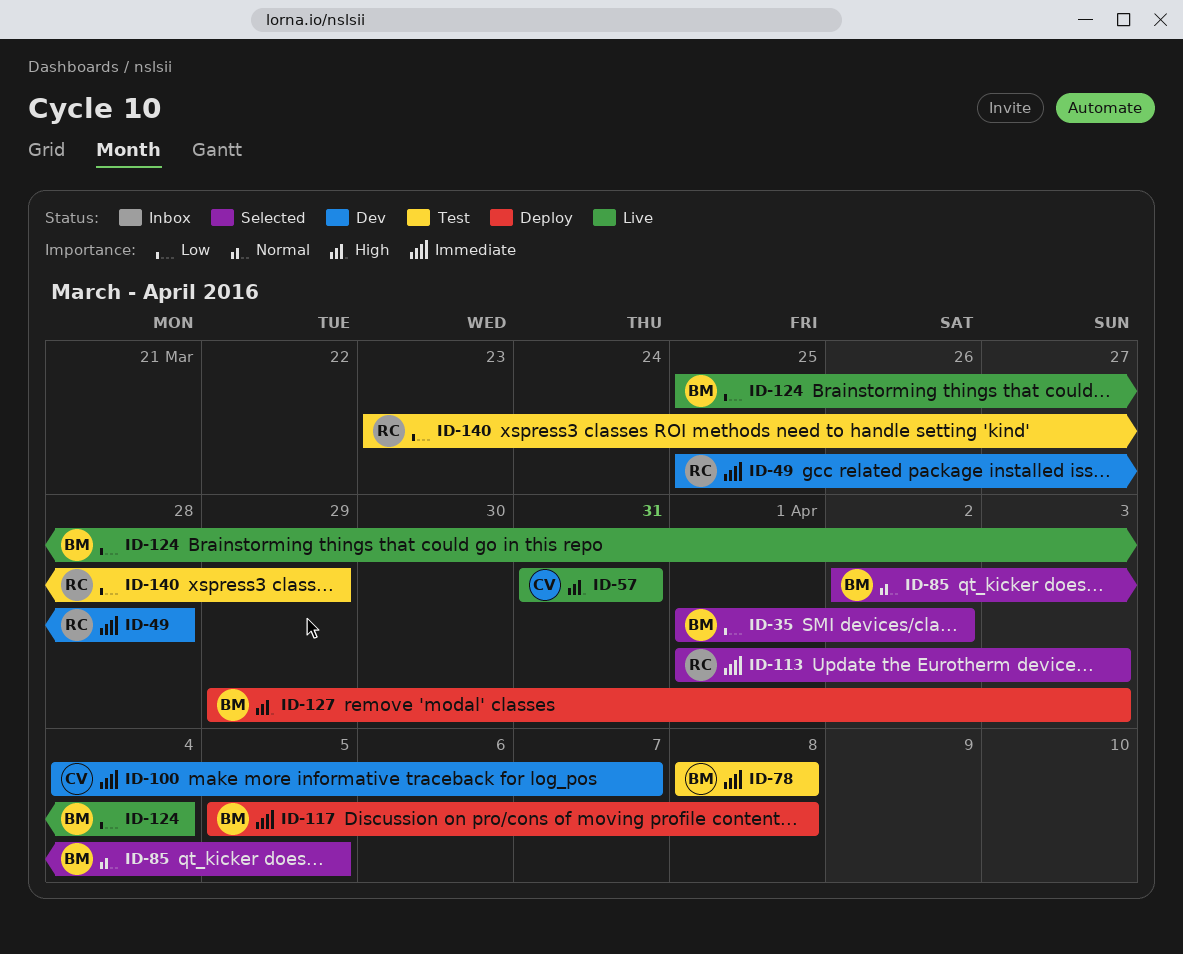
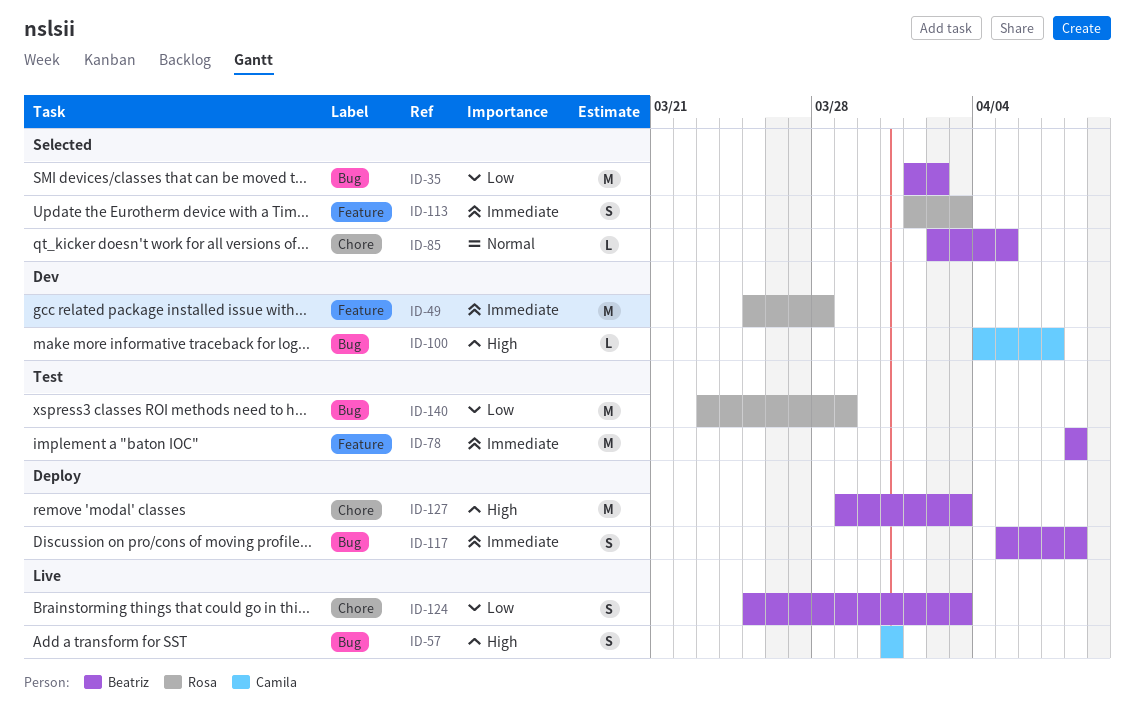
ID-100, priority: Immediate -> High
ID-124, due: Apr 4 -> Apr 3

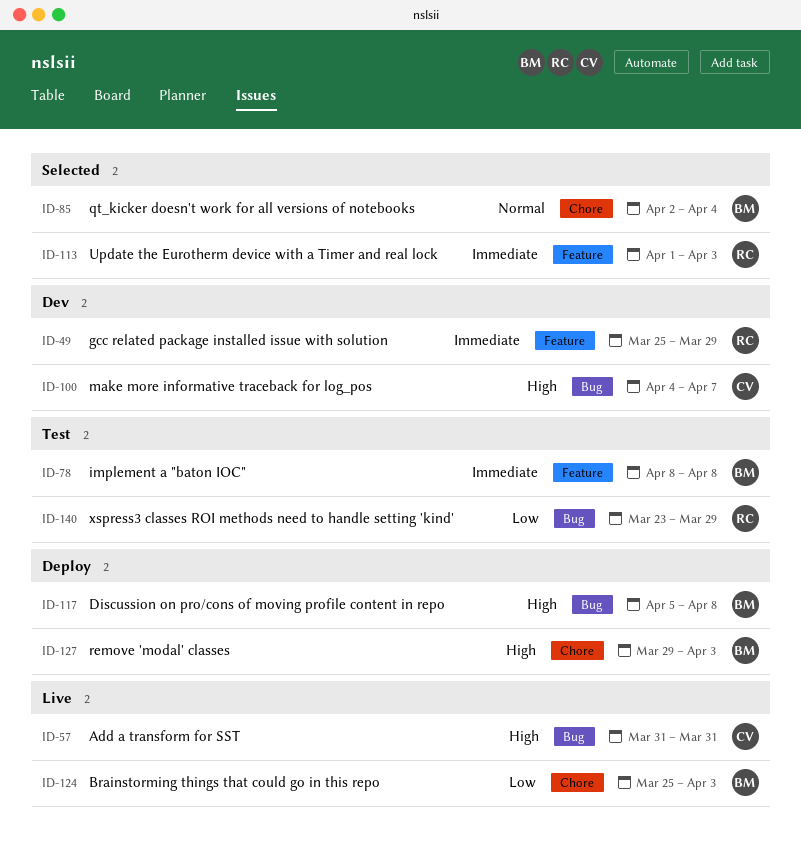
ID-35: present -> none
ID-49, due: Mar 28 -> Mar 29
ID-85, due: Apr 5 -> Apr 4
ID-117, priority: Immediate -> High

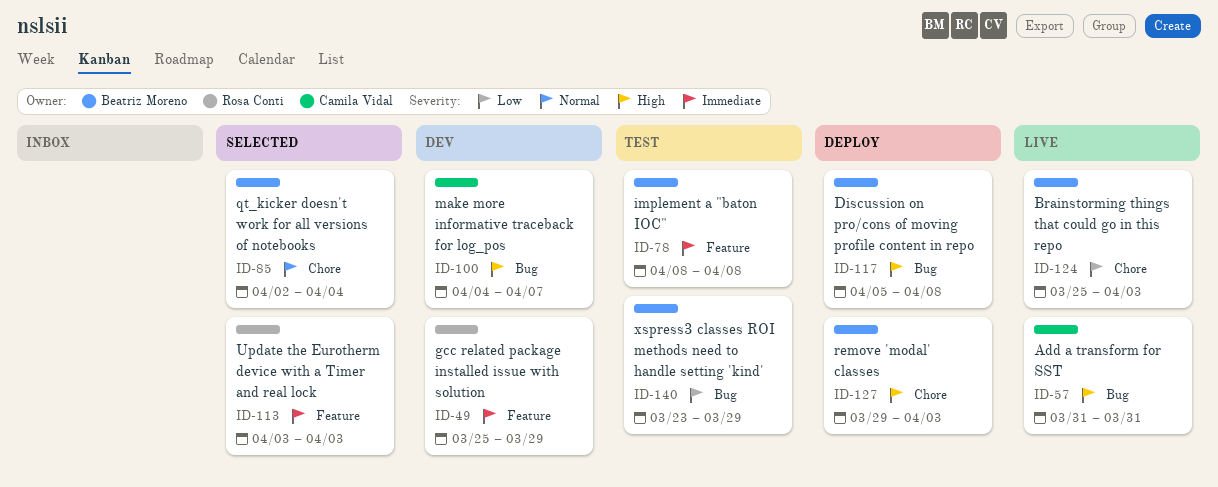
ID-113, start: Apr 1 -> Apr 3
ID-140, owner: Rosa Conti -> Beatriz Moreno

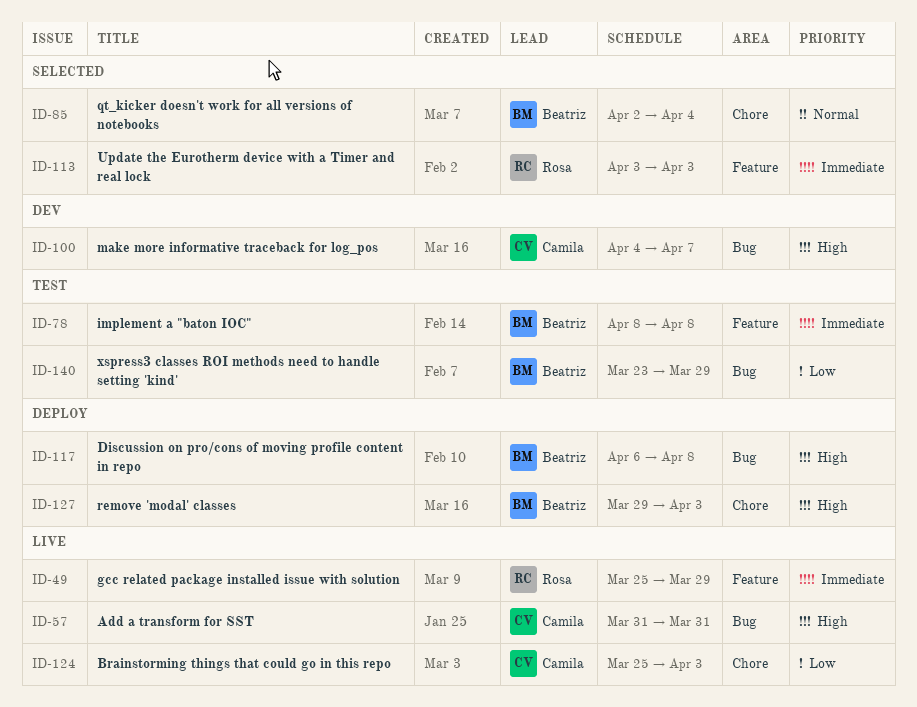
ID-49, status: Dev -> Live
ID-117, start: Apr 5 -> Apr 6
ID-124, owner: Beatriz Moreno -> Camila Vidal

